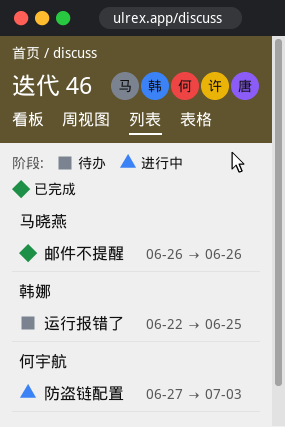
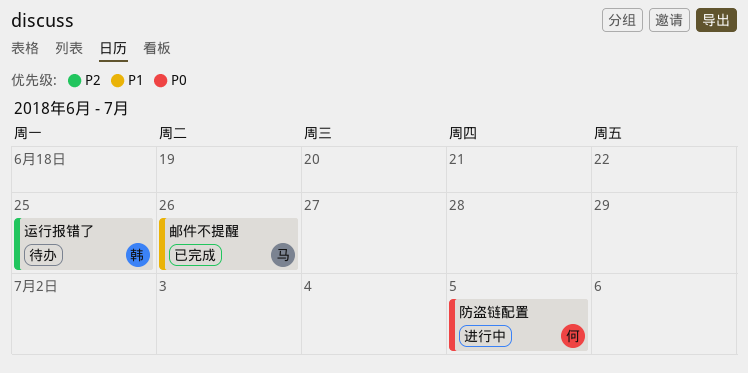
防盗链配置, due: Jul 3 -> Jul 5

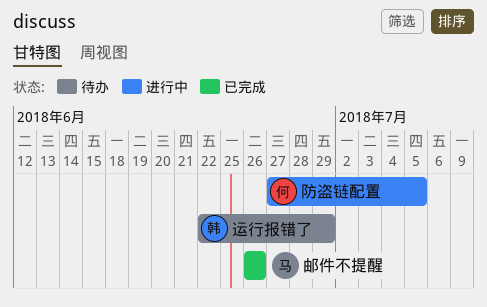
运行报错了, due: Jun 25 -> Jun 29

